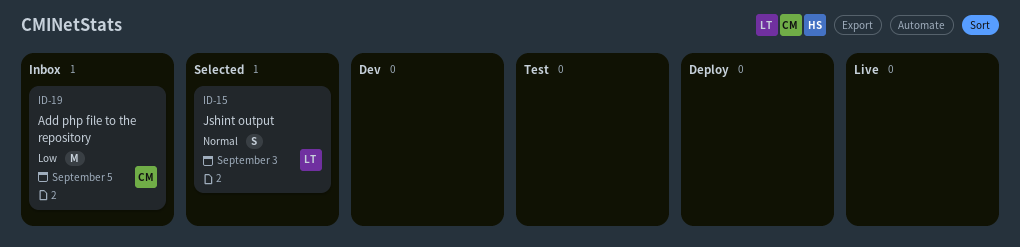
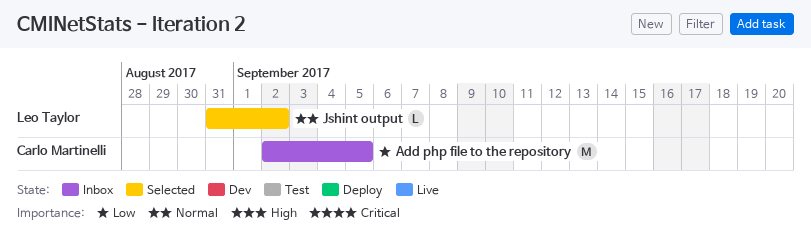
Jshint output, estimate: S -> L
Jshint output, due: Sep 3 -> Sep 2

